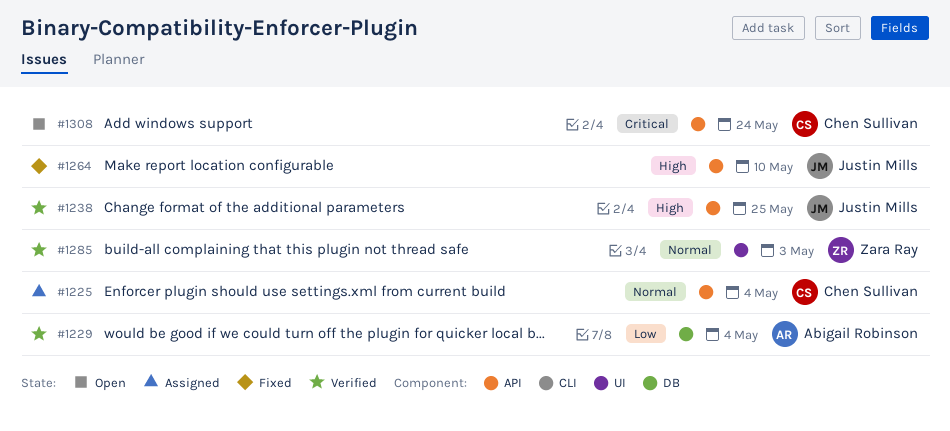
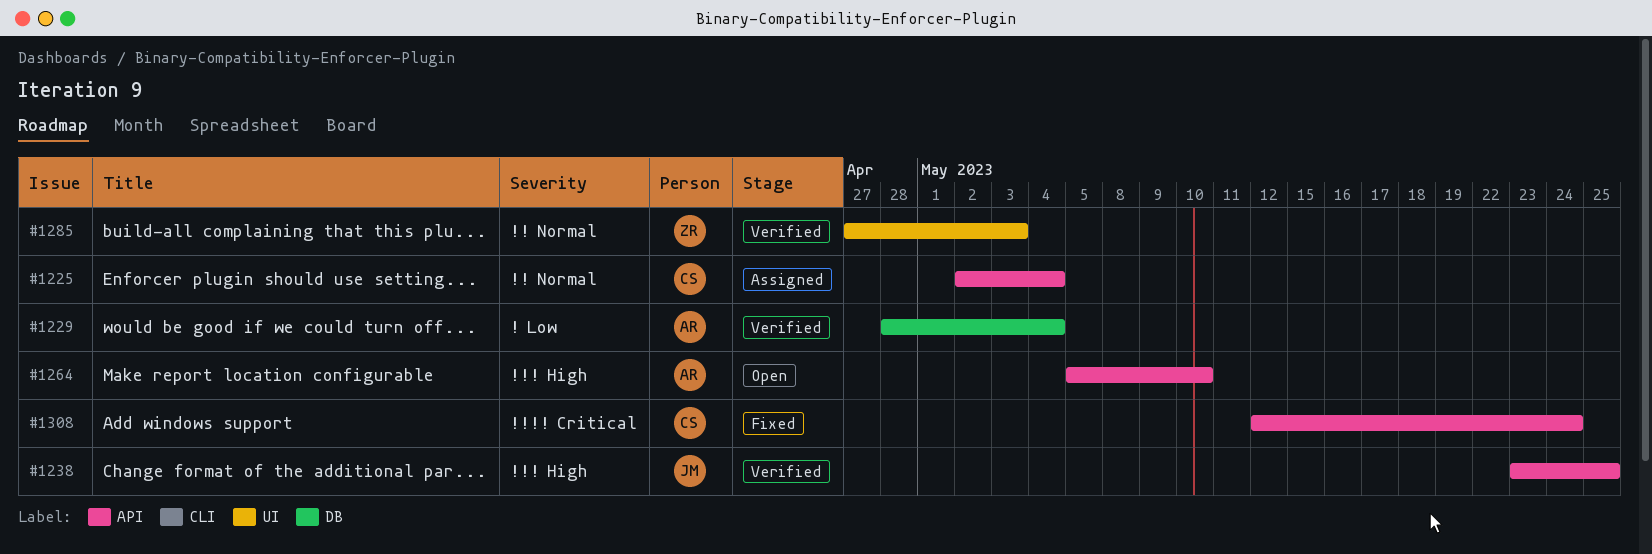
#1264, status: Fixed -> Open
#1264, owner: Justin Mills -> Abigail Robinson
#1308, status: Open -> Fixed

